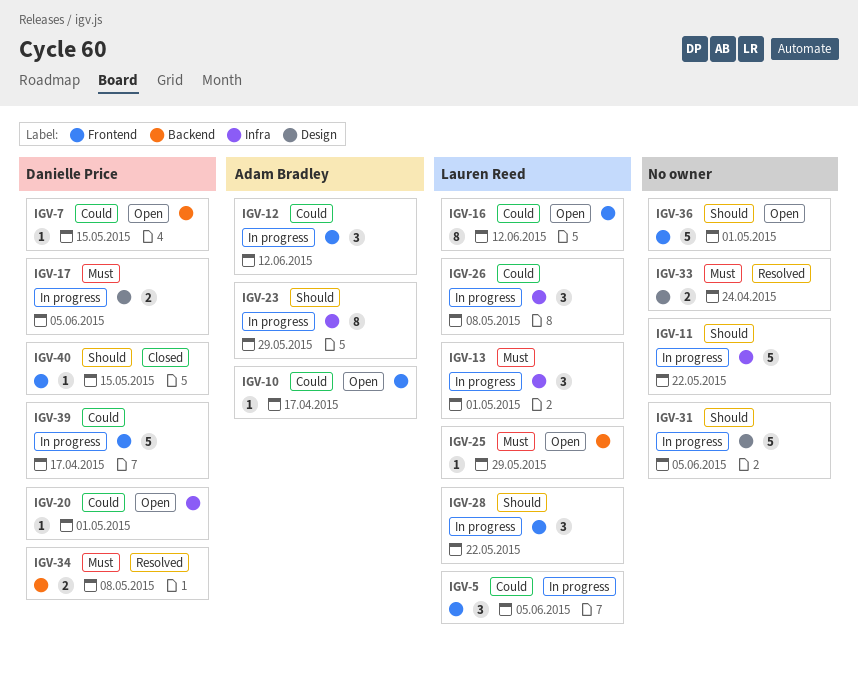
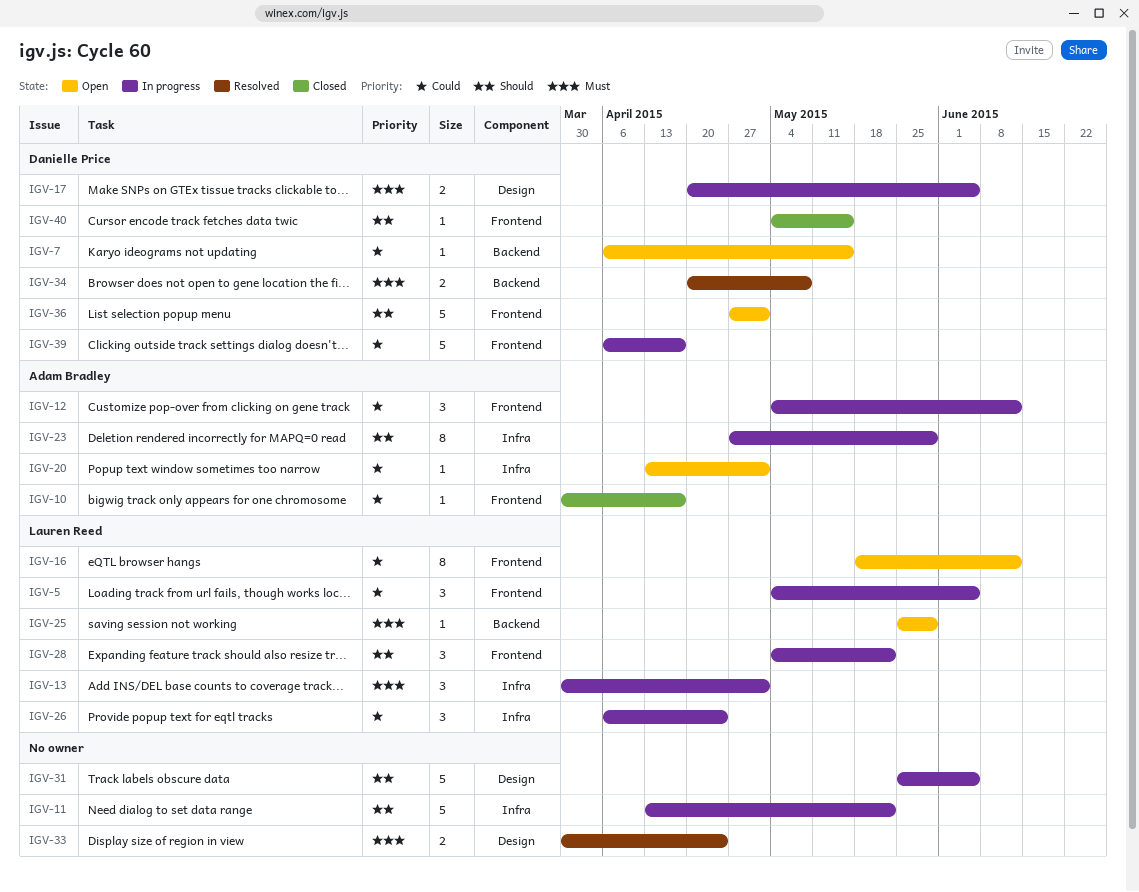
IGV-10, status: Open -> Closed
IGV-20, owner: Danielle Price -> Adam Bradley
IGV-26, due: May 8 -> Apr 24
IGV-36, owner: none -> Danielle Price

